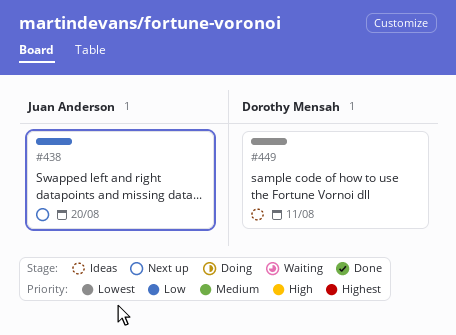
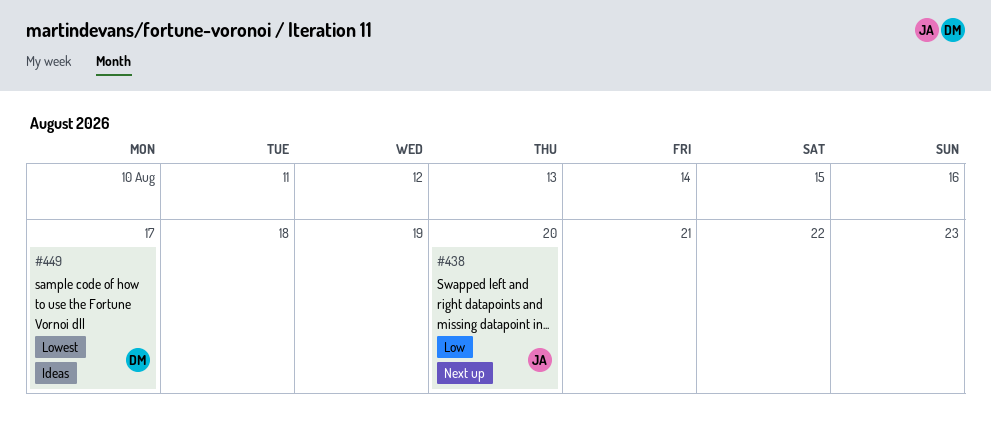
#449, due: Aug 11 -> Aug 17

